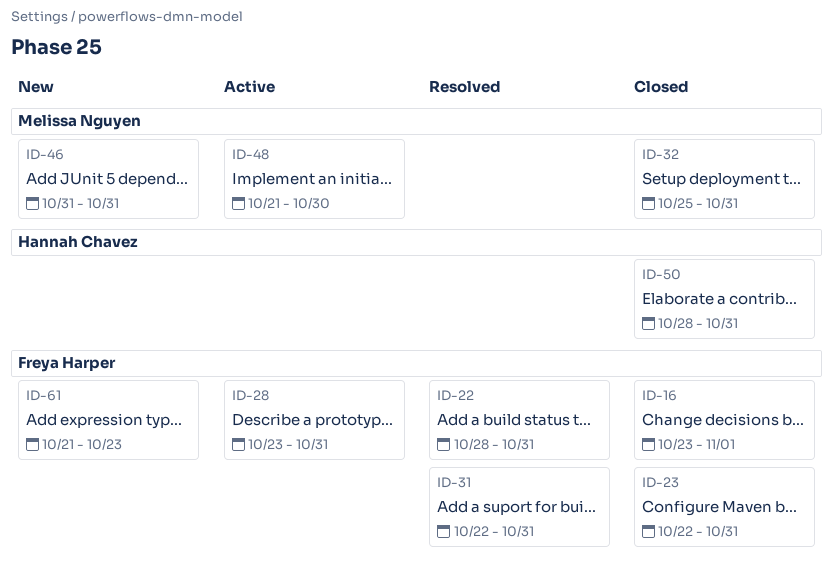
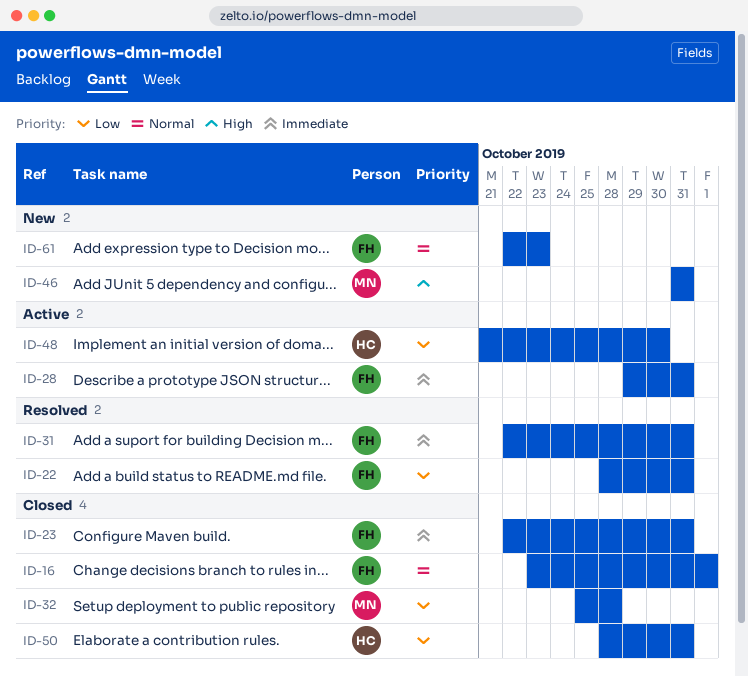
ID-28, start: Oct 23 -> Oct 29
ID-32, due: Oct 31 -> Oct 28
ID-48, owner: Melissa Nguyen -> Hannah Chavez
ID-61, start: Oct 21 -> Oct 22

